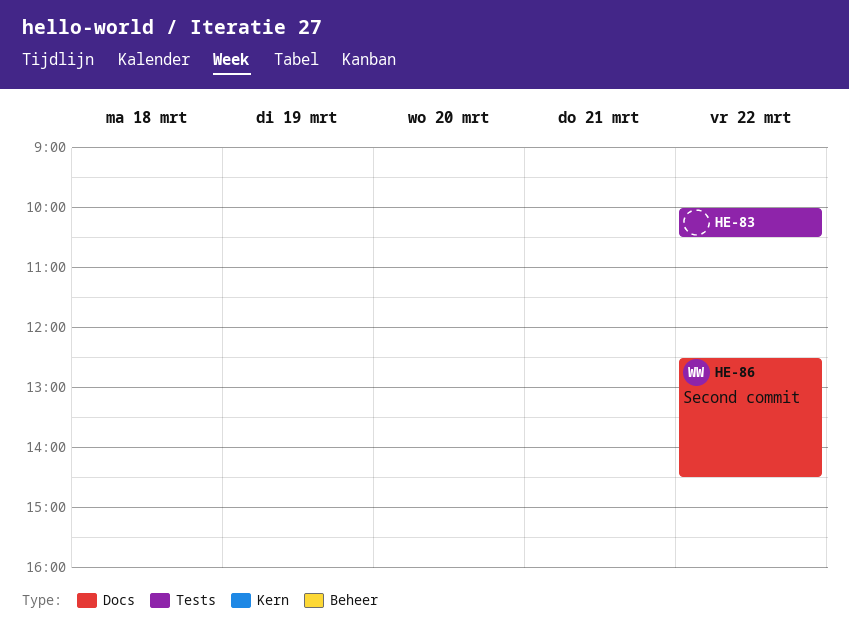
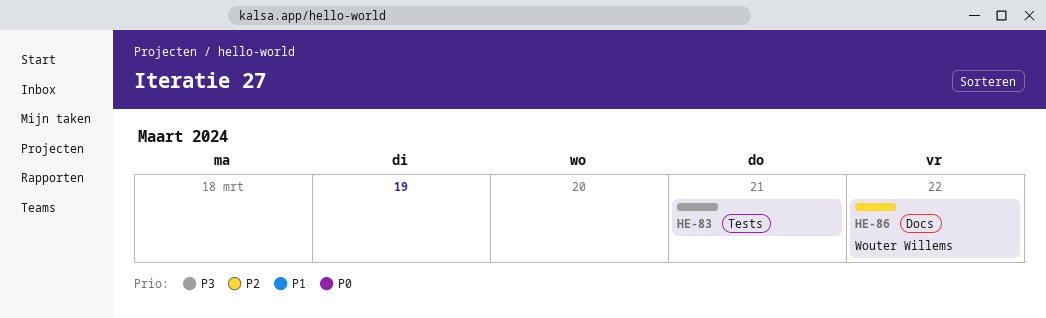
HE-83, day: Mar 22 -> Mar 21

